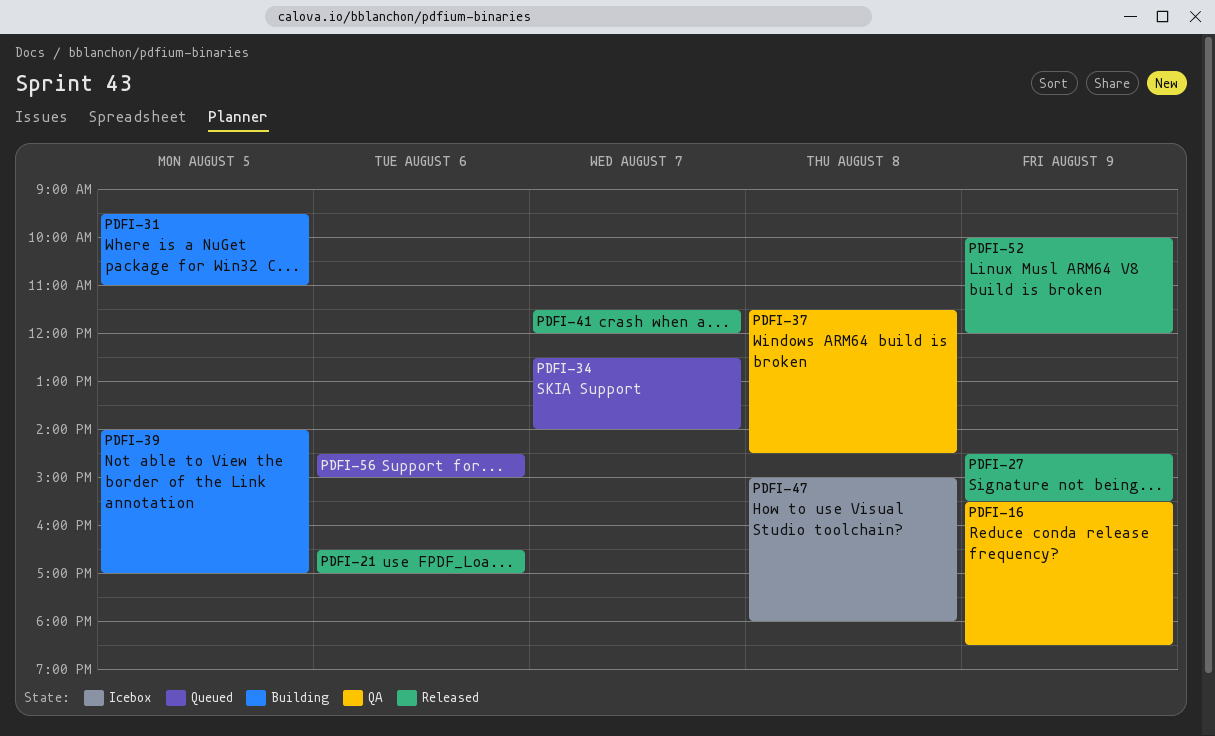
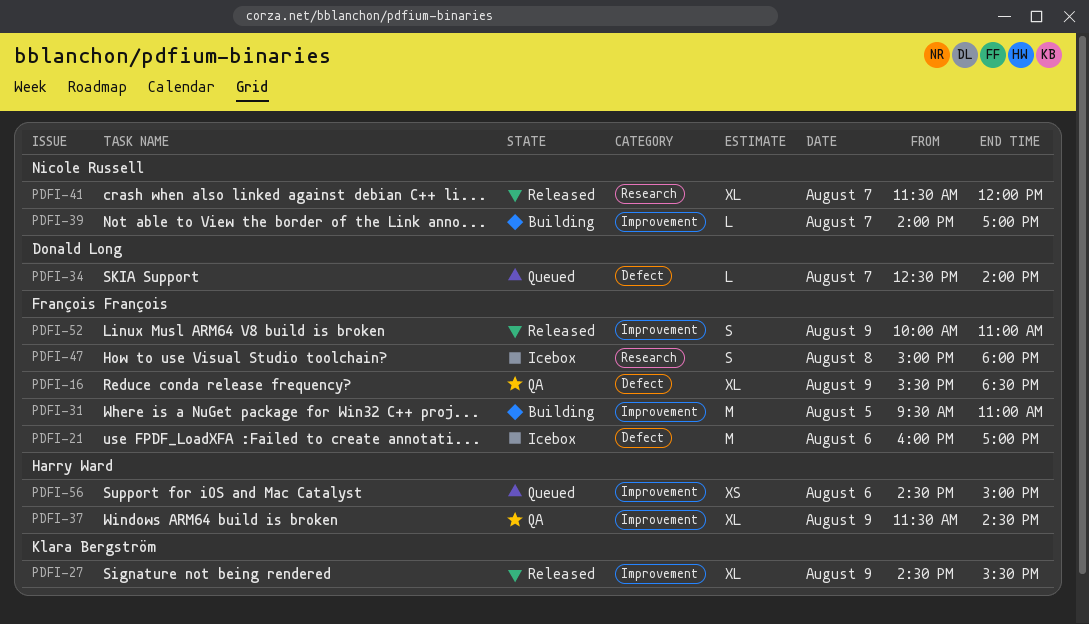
PDFI-21, status: Released -> Icebox
PDFI-21, begins: 16:30 -> 16:00
PDFI-37, day: Aug 8 -> Aug 9
PDFI-39, day: Aug 5 -> Aug 7
PDFI-52, ends: 12:00 -> 11:00

